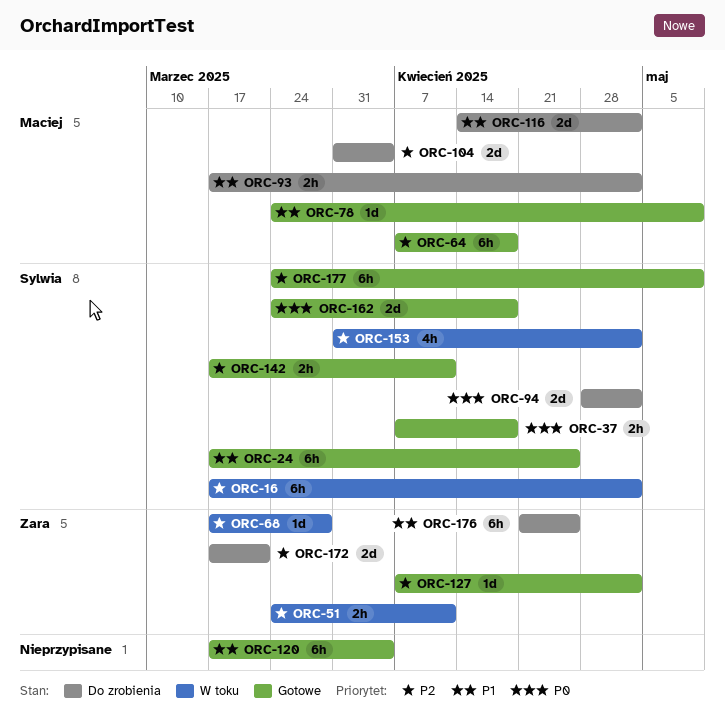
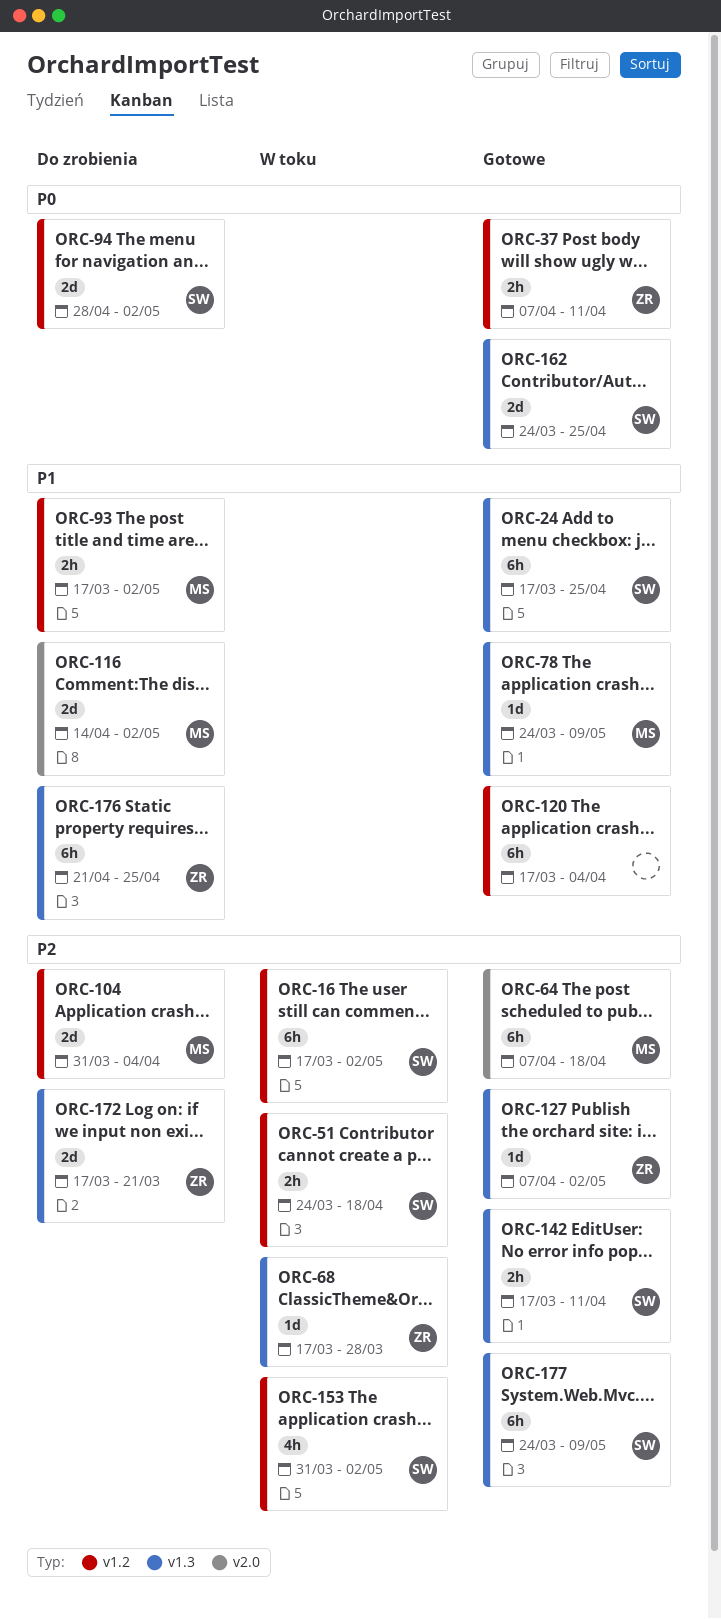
ORC-37, owner: Sylwia -> Zara
ORC-37, due: Apr 18 -> Apr 11
ORC-51, owner: Zara -> Sylwia
ORC-51, due: Apr 11 -> Apr 18
ORC-162, due: Apr 18 -> Apr 25

